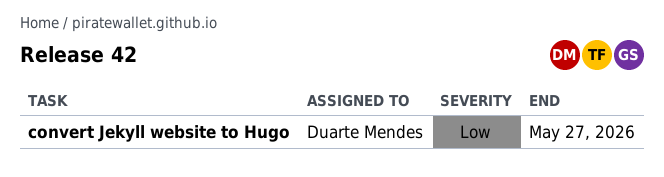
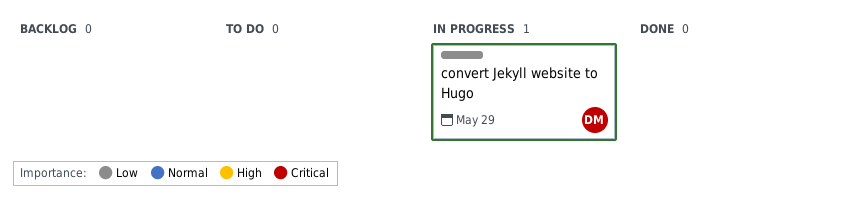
convert Jekyll website to Hugo, due: May 27 -> May 29

